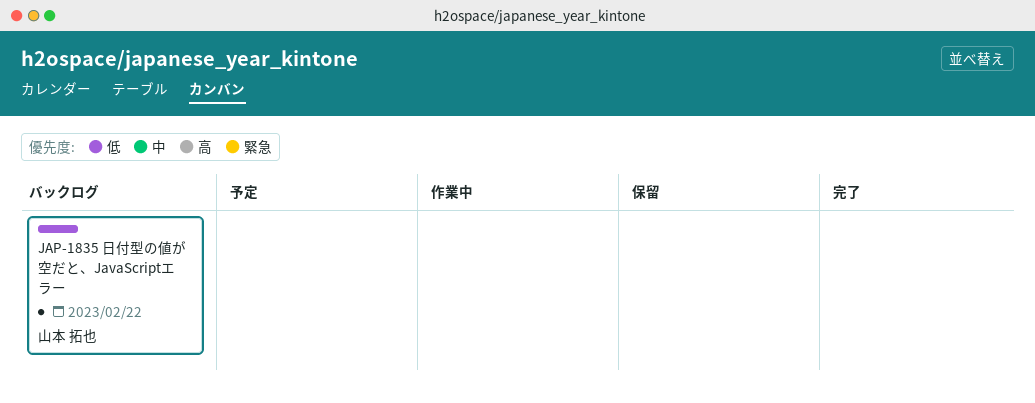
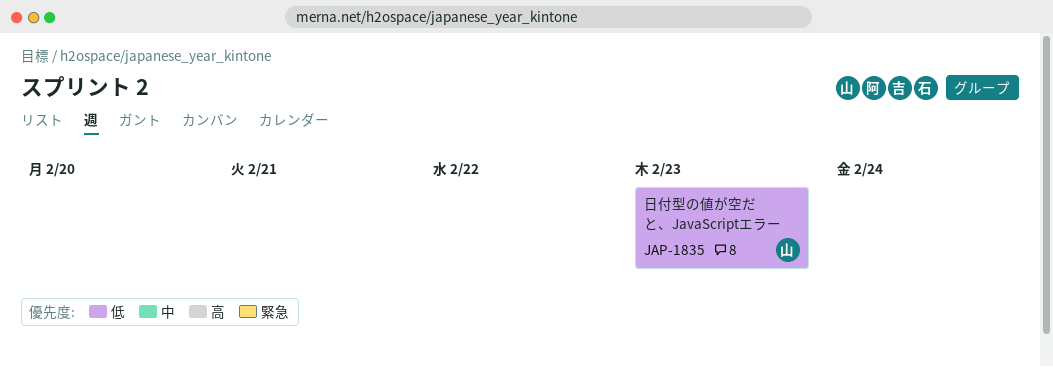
JAP-1835, due: Feb 22 -> Feb 23

